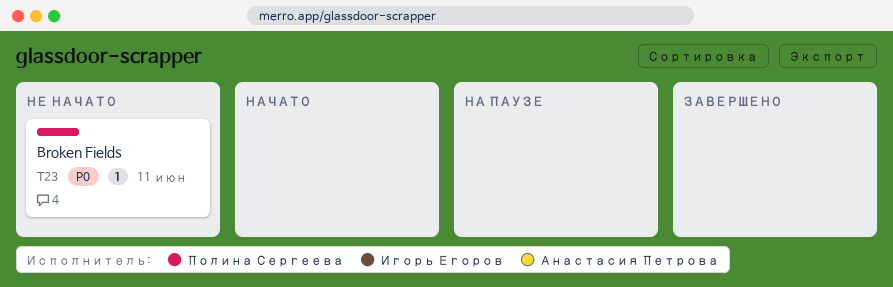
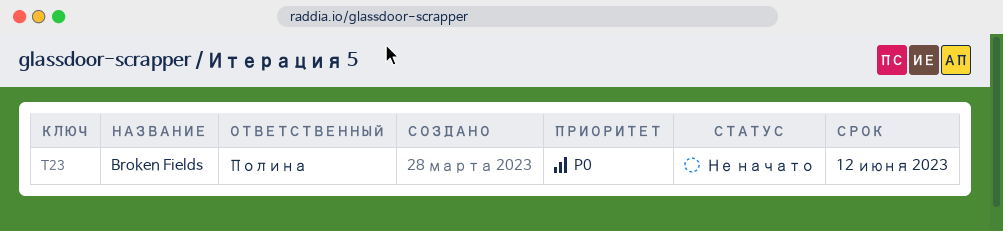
T23, due: Jun 11 -> Jun 12

